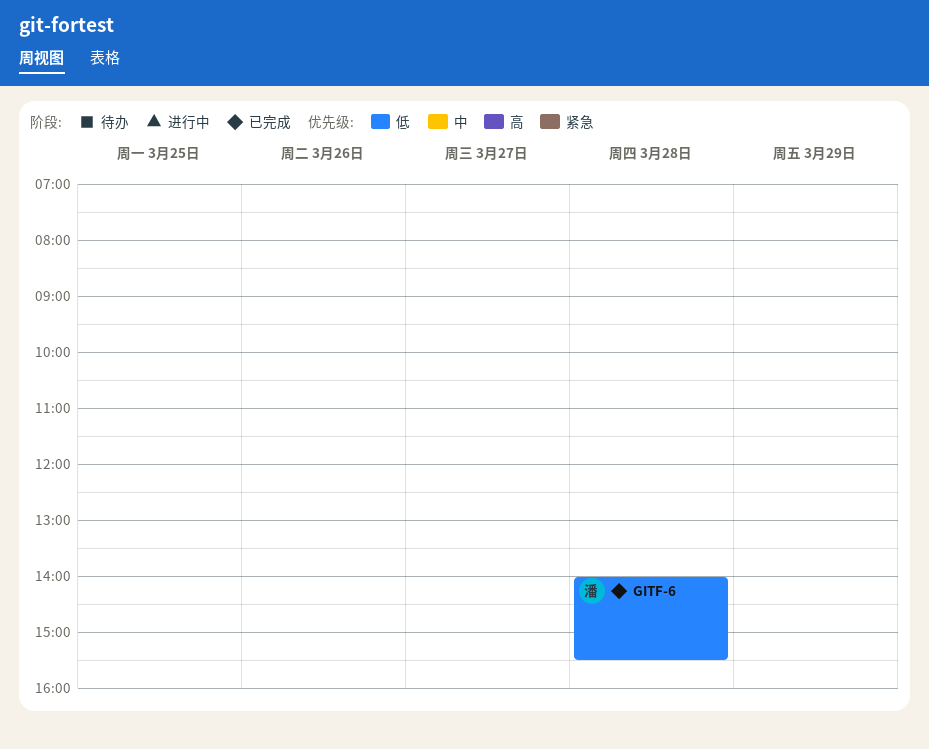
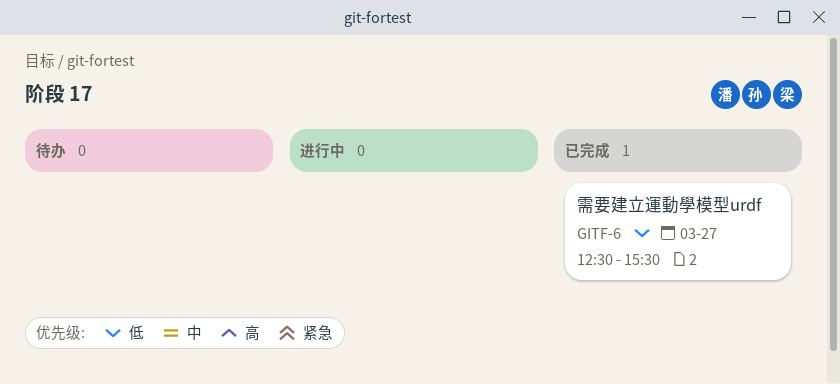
GITF-6, day: Mar 28 -> Mar 27
GITF-6, begins: 14:00 -> 12:30

